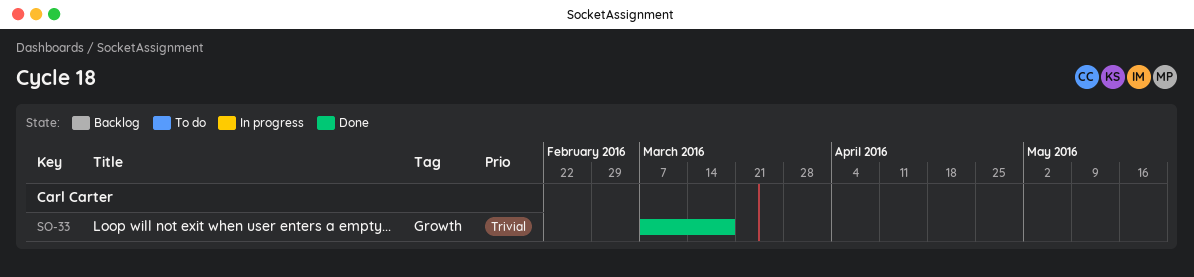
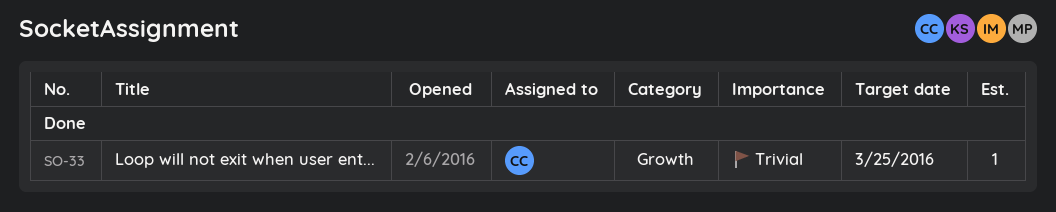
SO-33, due: Mar 18 -> Mar 25

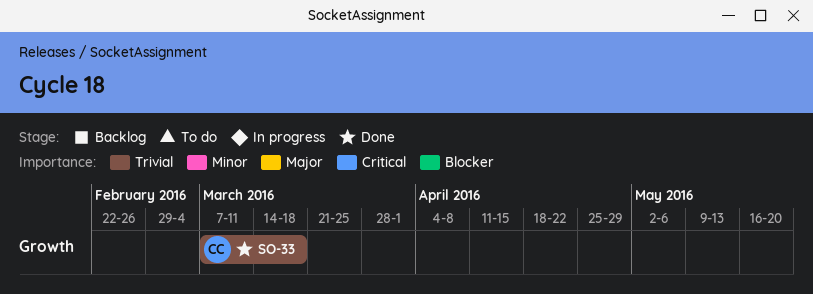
SO-33, due: Mar 25 -> Mar 18

